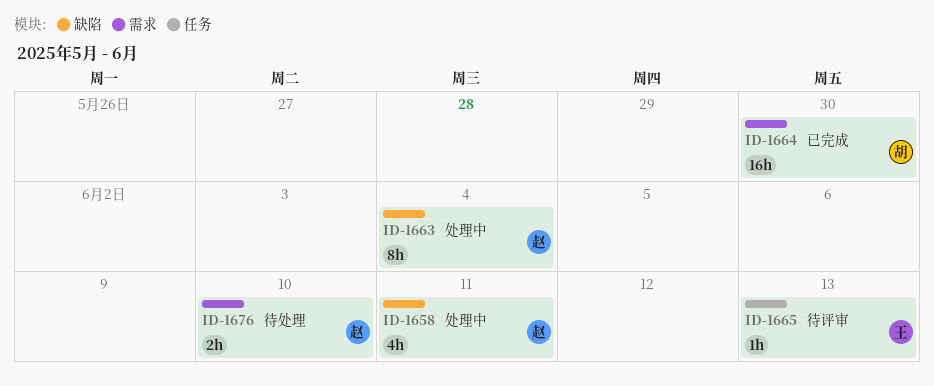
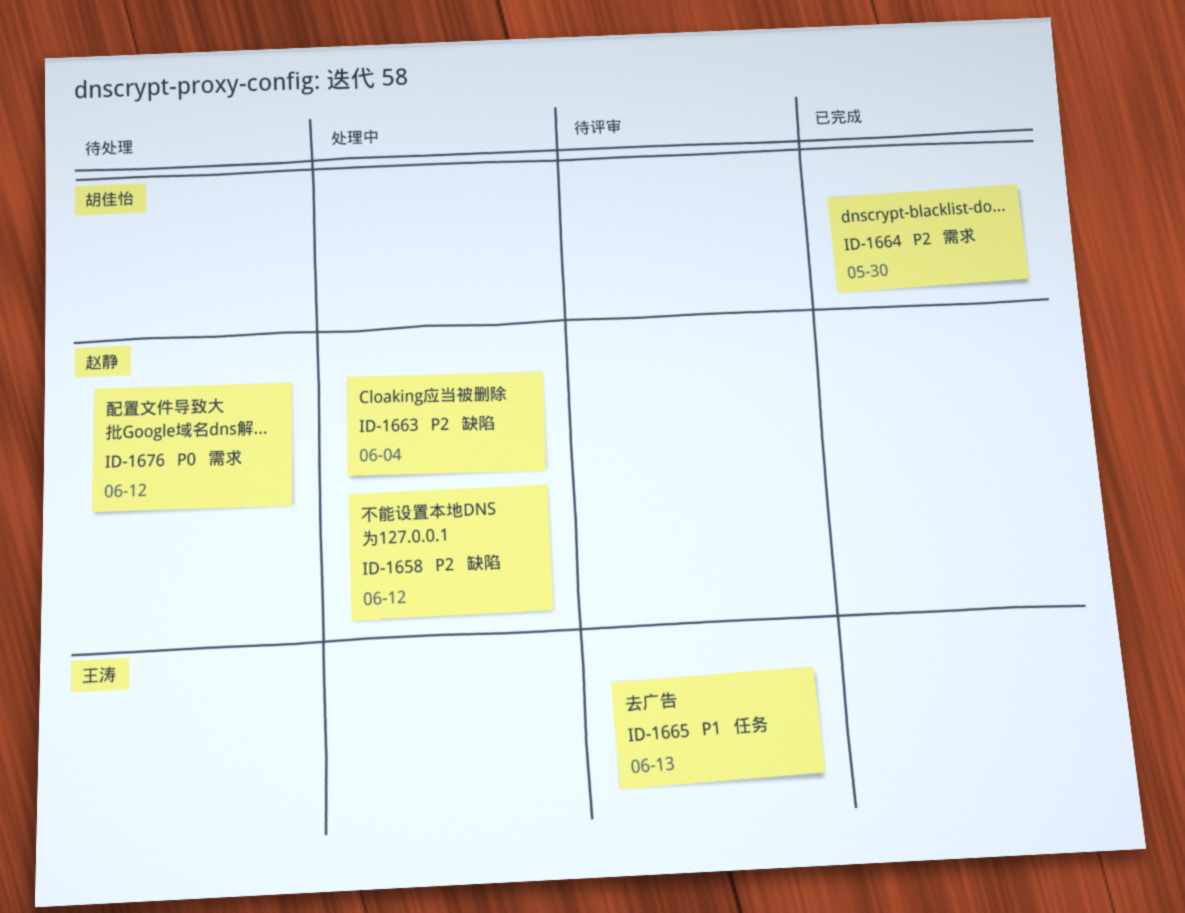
ID-1658, due: Jun 11 -> Jun 12
ID-1676, due: Jun 10 -> Jun 12

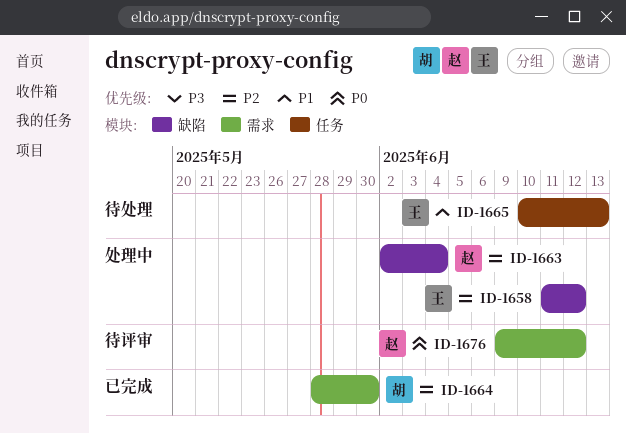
ID-1658, owner: 赵静 -> 王涛
ID-1665, status: 待评审 -> 待处理
ID-1676, status: 待处理 -> 待评审

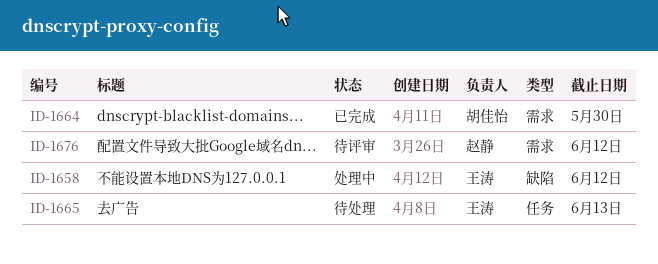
ID-1663: present -> none

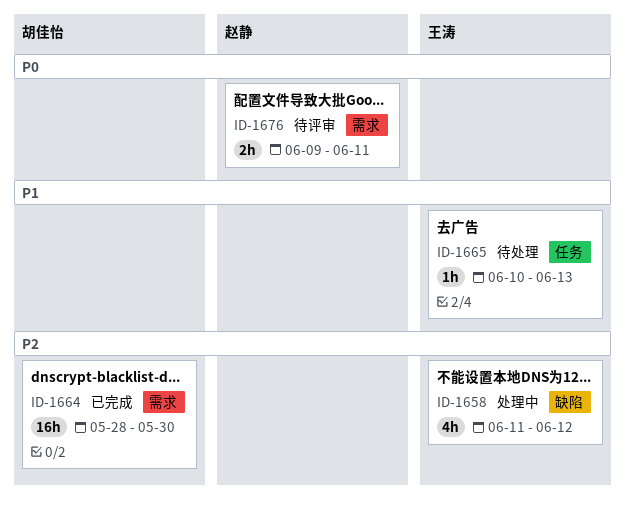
ID-1676, due: Jun 12 -> Jun 11

